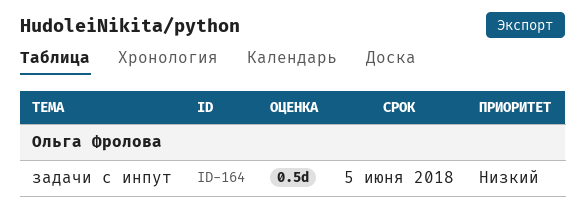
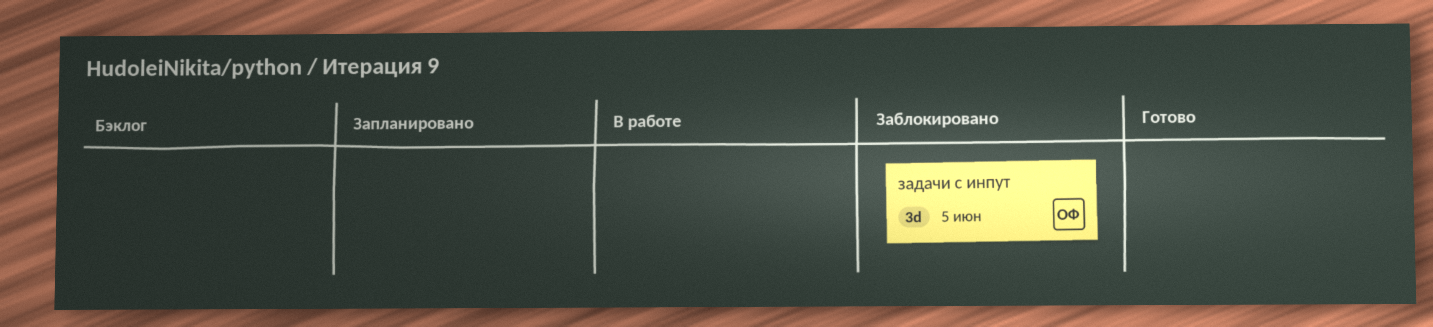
задачи с инпут, estimate: 0.5d -> 3d

